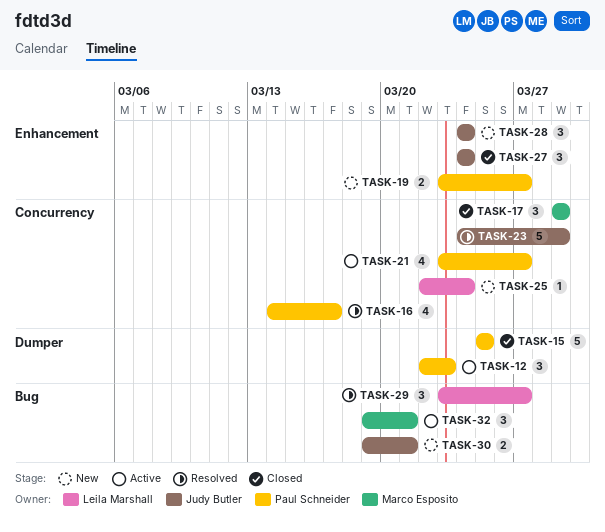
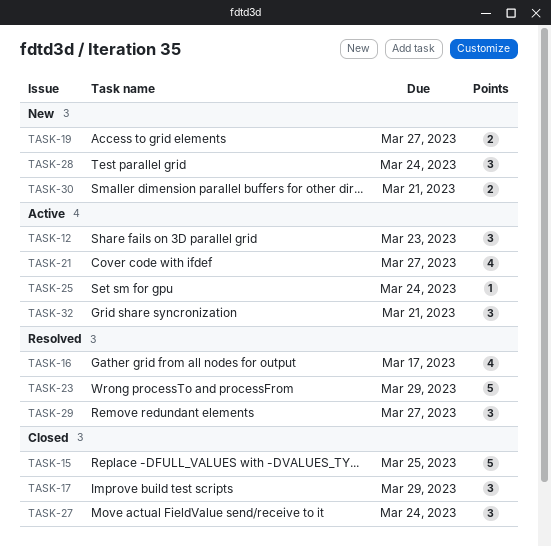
TASK-25, status: New -> Active

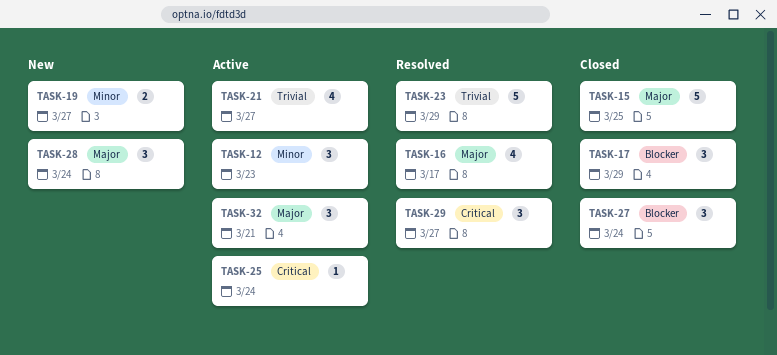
TASK-30: present -> none

